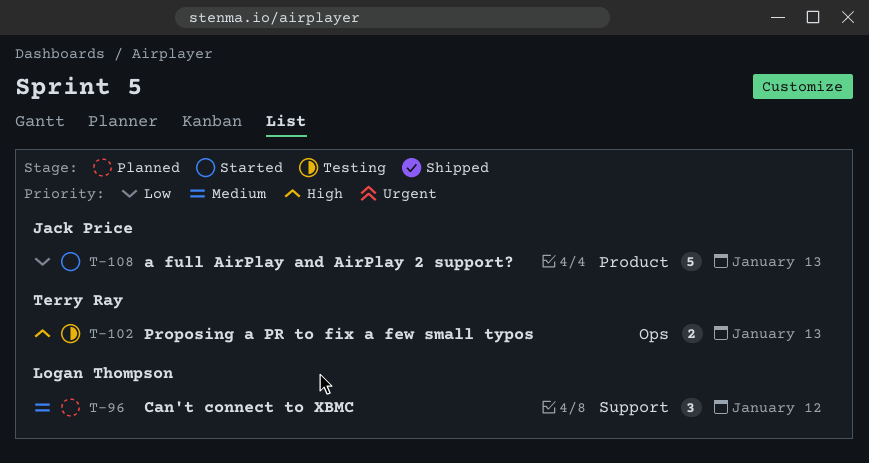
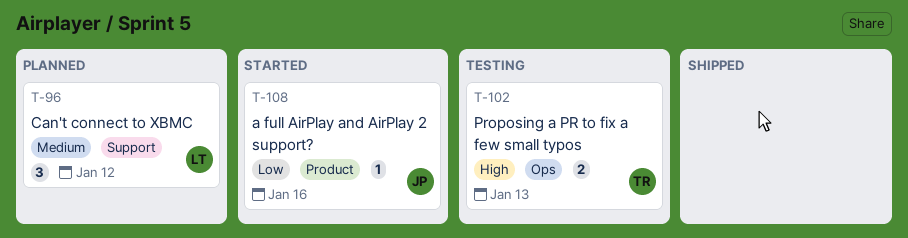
T-108, estimate: 5 -> 1
T-108, due: Jan 13 -> Jan 16

